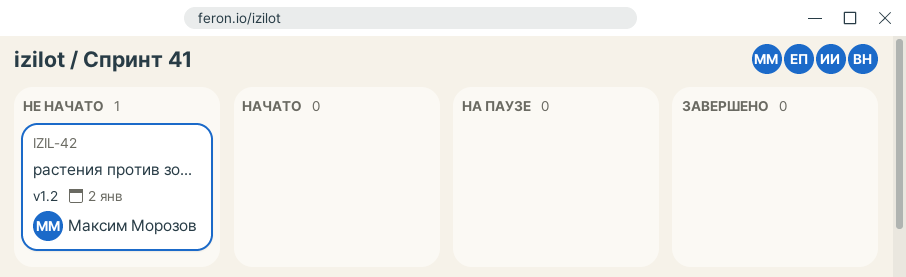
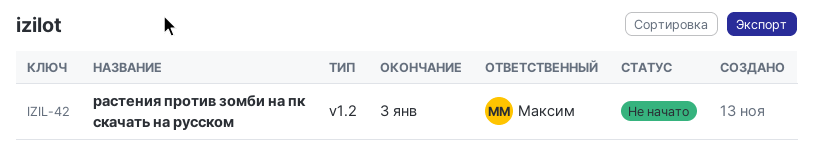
IZIL-42, due: Jan 2 -> Jan 3

